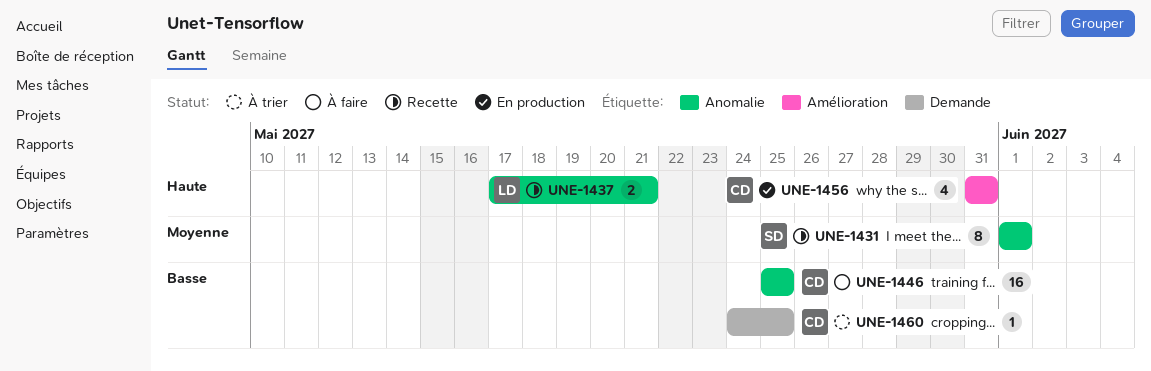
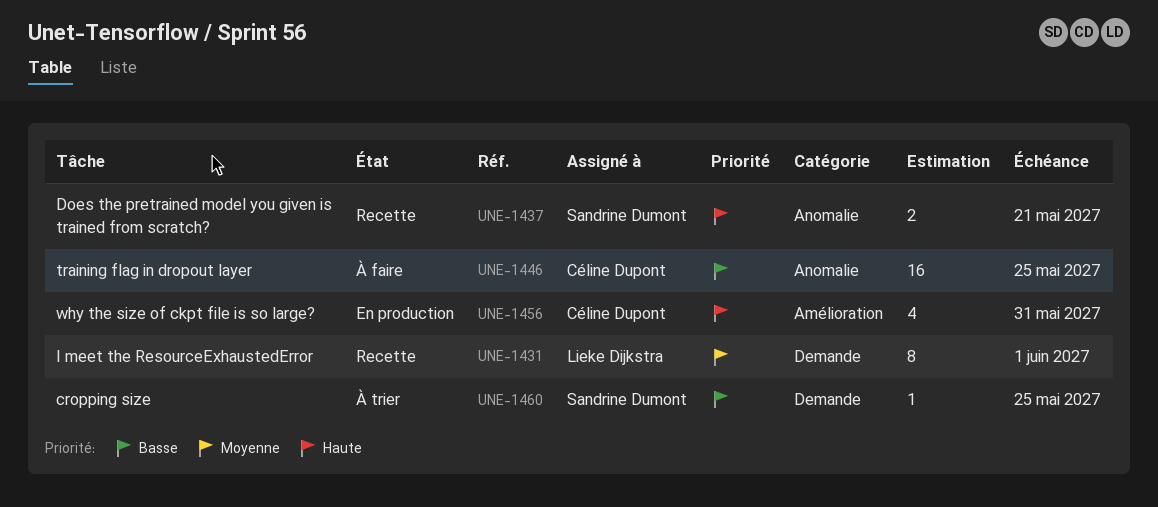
UNE-1431, owner: Sandrine Dumont -> Lieke Dijkstra
UNE-1431, label: Anomalie -> Demande
UNE-1437, owner: Lieke Dijkstra -> Sandrine Dumont
UNE-1460, owner: Céline Dupont -> Sandrine Dumont

